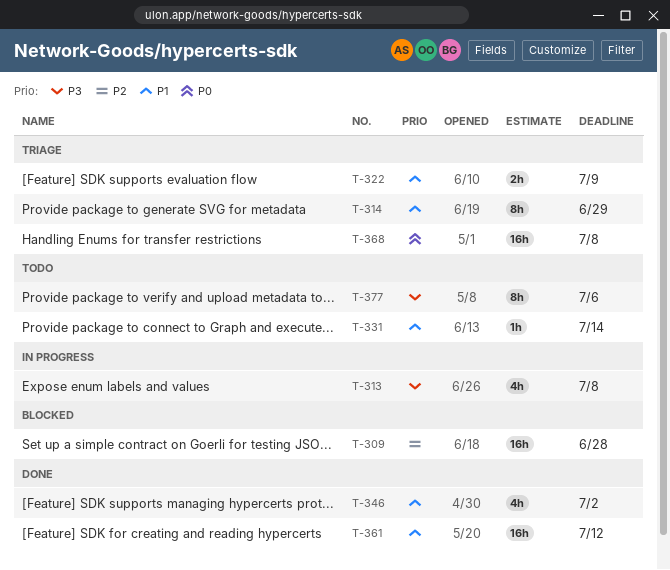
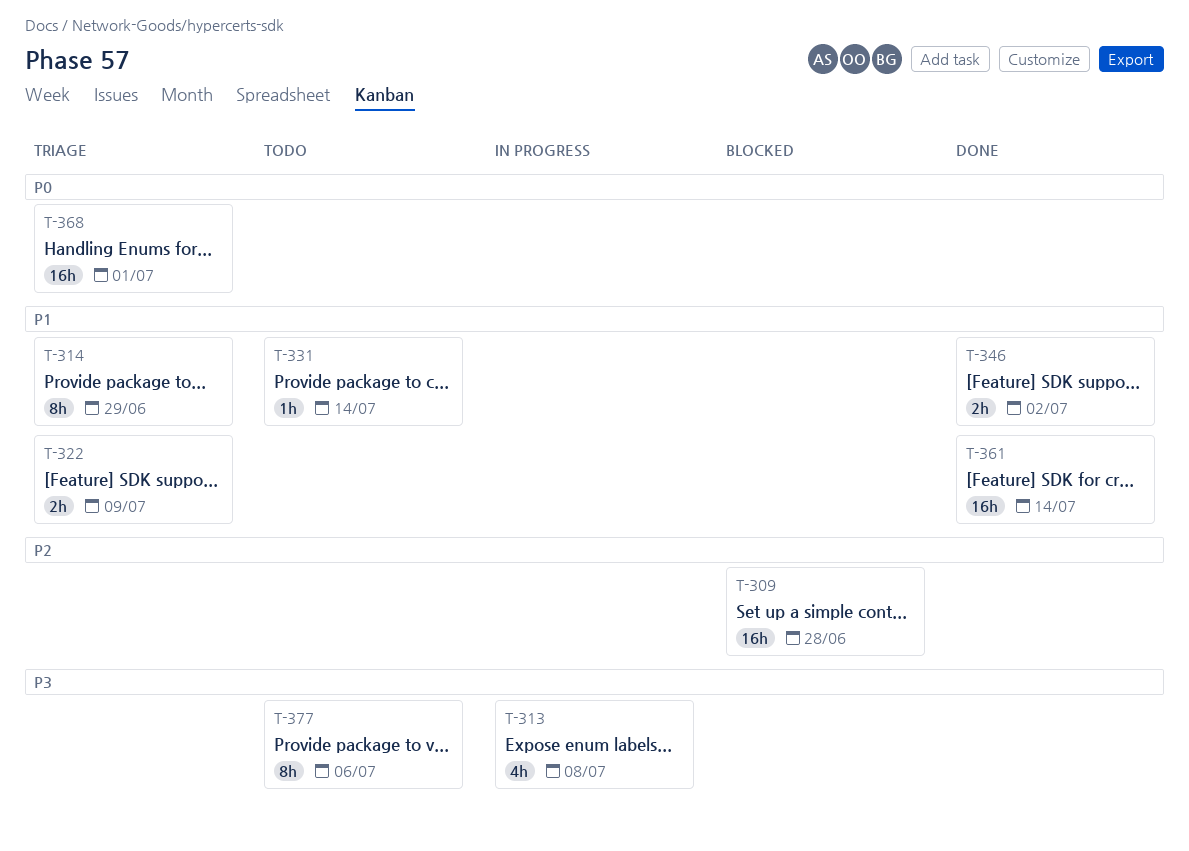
T-346, estimate: 4h -> 2h
T-361, due: Jul 12 -> Jul 14
T-368, due: Jul 8 -> Jul 1

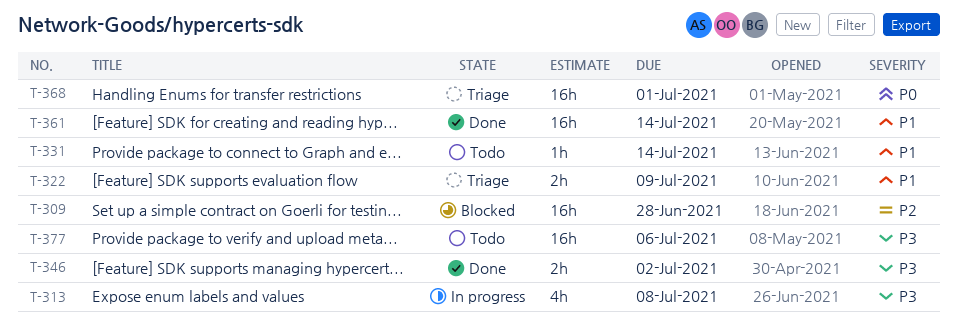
T-314: present -> none
T-346, priority: P1 -> P3
T-377, estimate: 8h -> 16h

